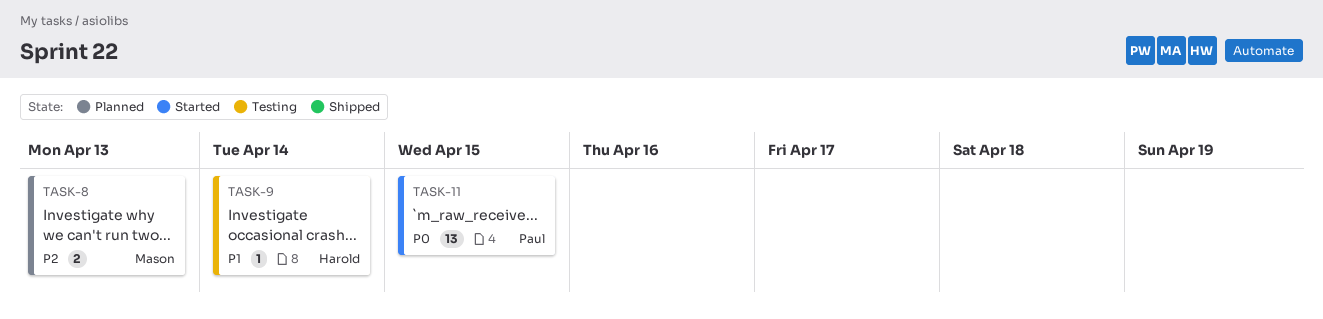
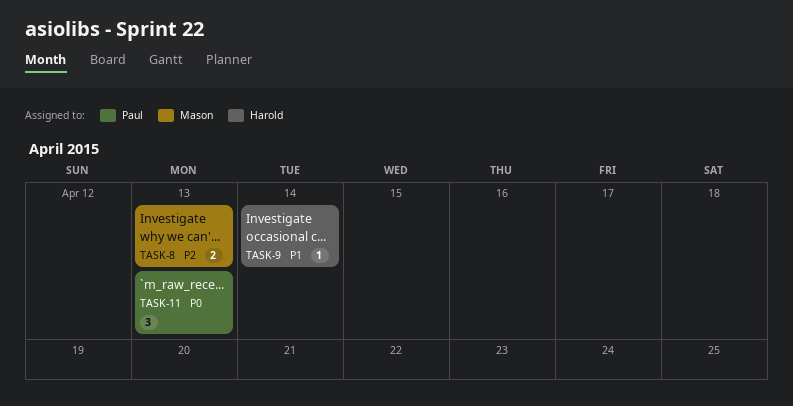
TASK-11, estimate: 13 -> 3
TASK-11, due: Apr 15 -> Apr 13

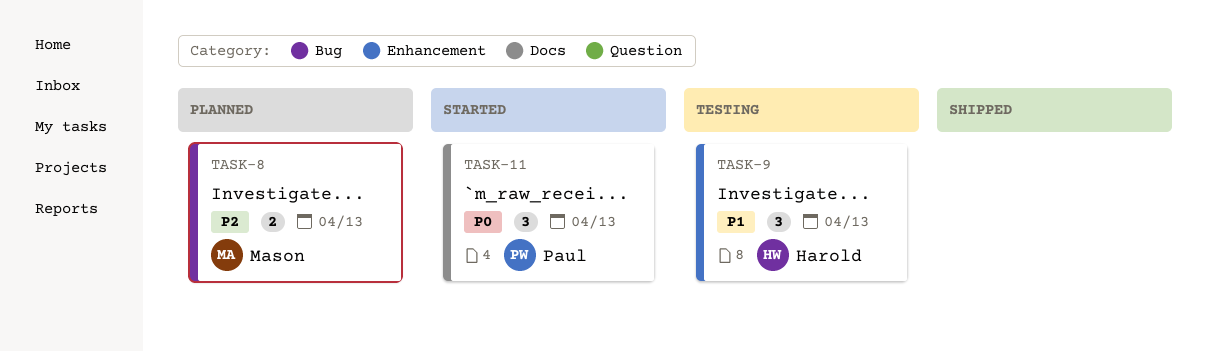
TASK-9, estimate: 1 -> 3
TASK-9, due: Apr 14 -> Apr 13

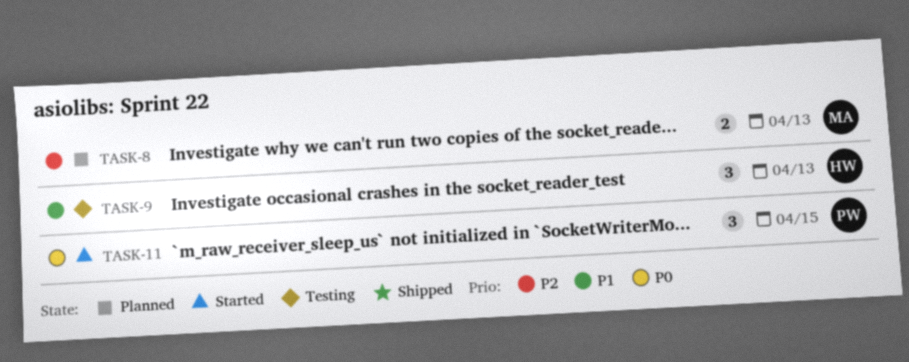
TASK-11, due: Apr 13 -> Apr 15

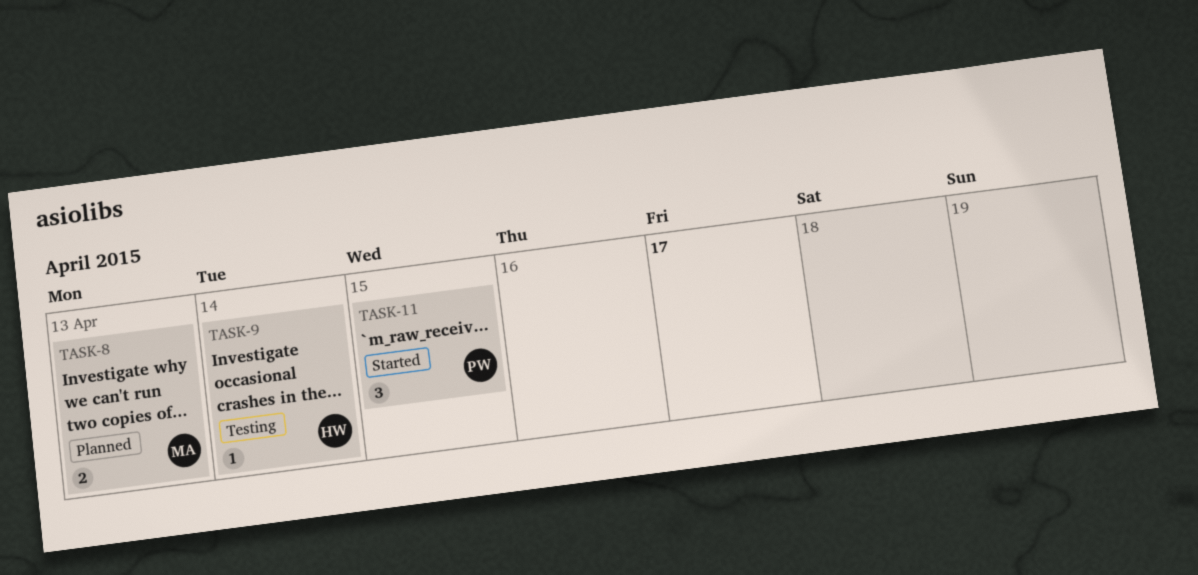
TASK-9, estimate: 3 -> 1
TASK-9, due: Apr 13 -> Apr 14

